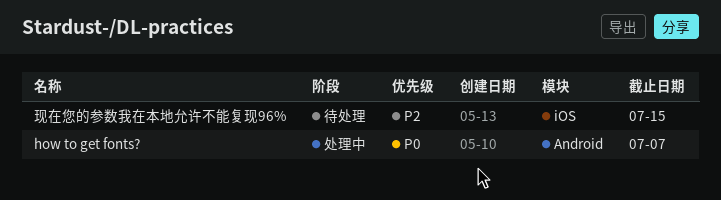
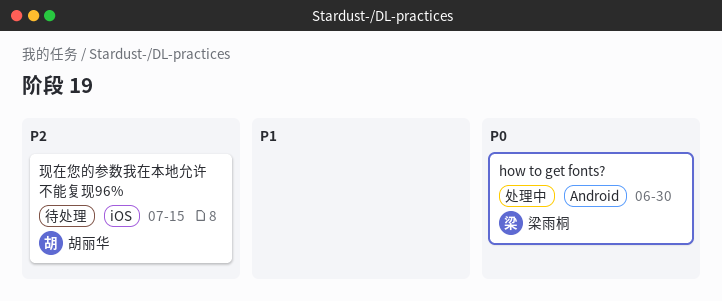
how to get fonts?, due: Jul 7 -> Jun 30

